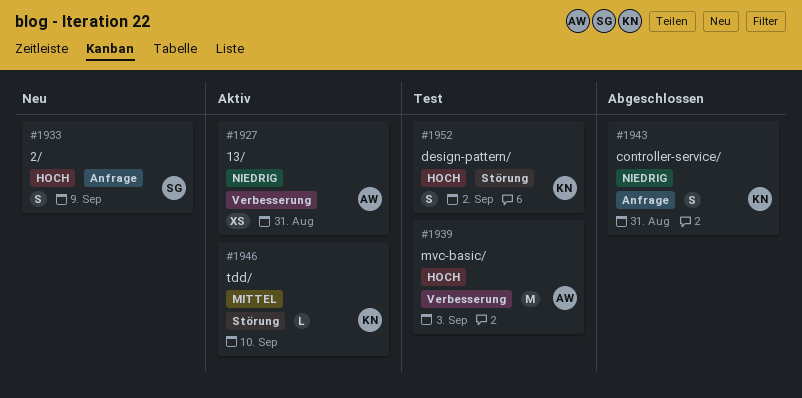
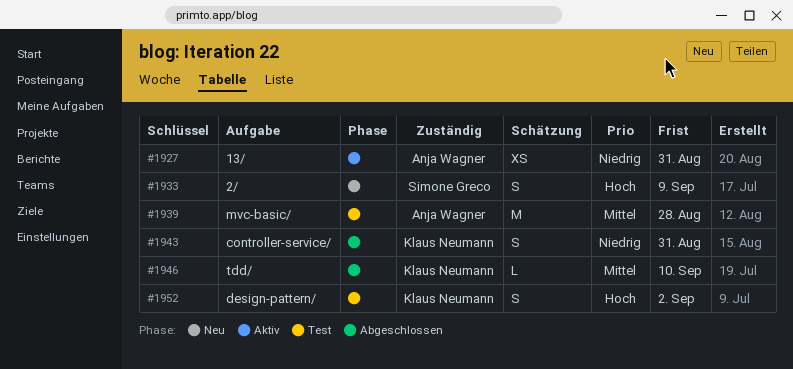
#1939, priority: Hoch -> Mittel
#1939, due: Sep 3 -> Aug 28
#1946, status: Aktiv -> Abgeschlossen

